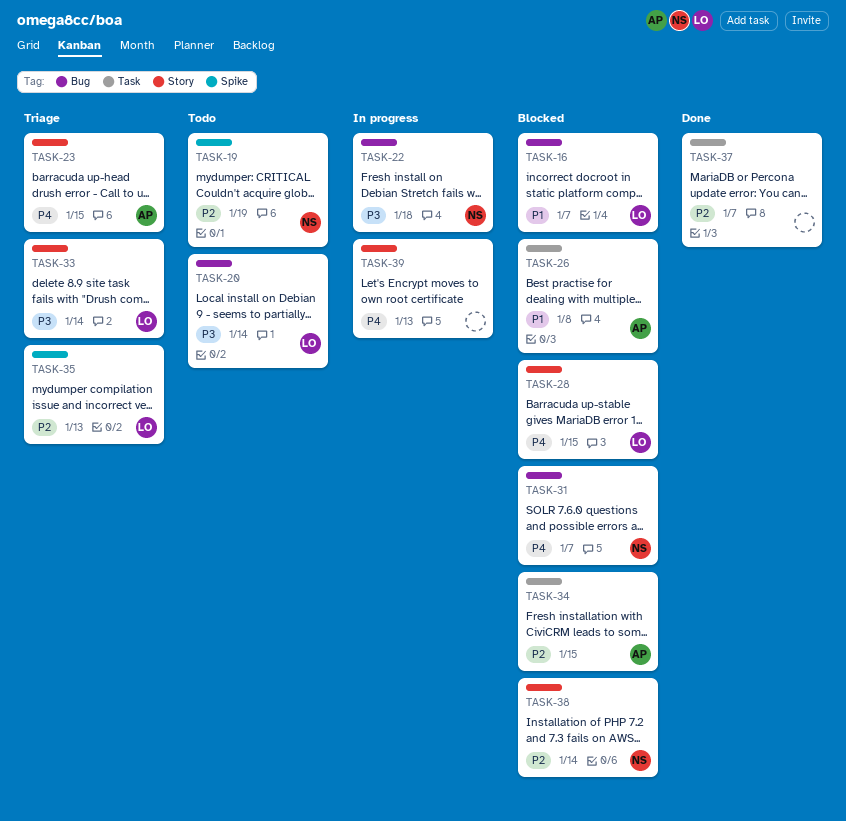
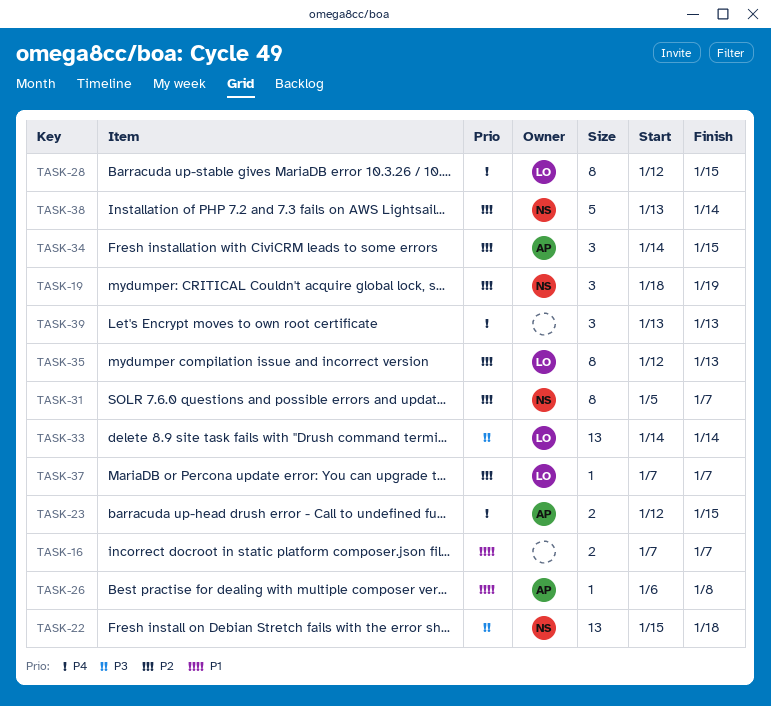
TASK-16, owner: LO -> none
TASK-20: present -> none
TASK-31, priority: P4 -> P2
TASK-37, owner: none -> LO

